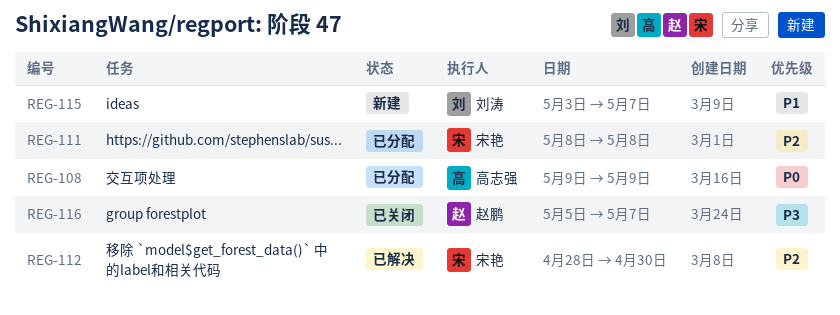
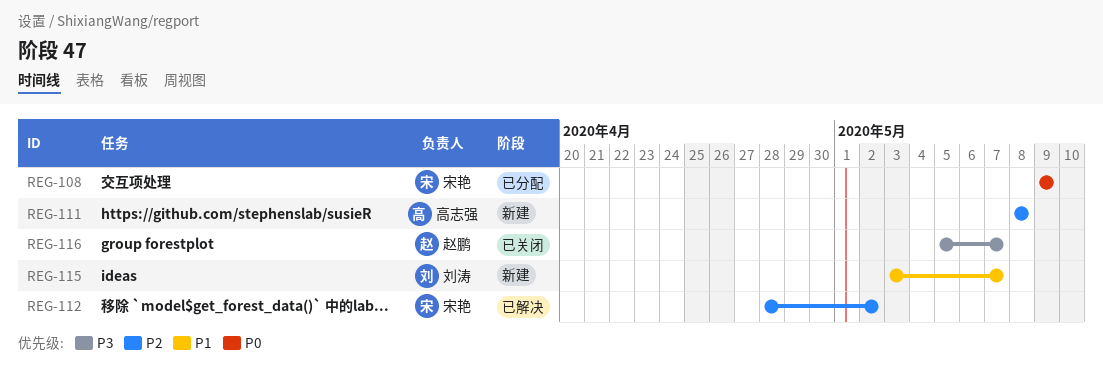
REG-108, owner: 高志强 -> 宋艳
REG-111, status: 已分配 -> 新建
REG-111, owner: 宋艳 -> 高志强
REG-112, due: Apr 30 -> May 2

